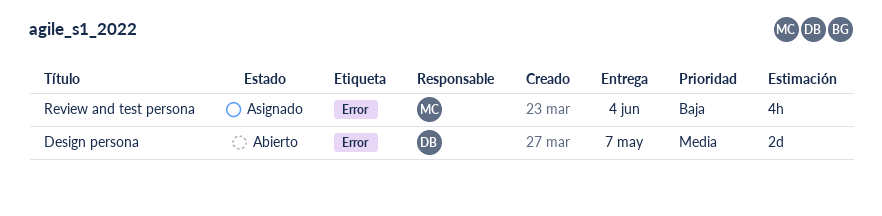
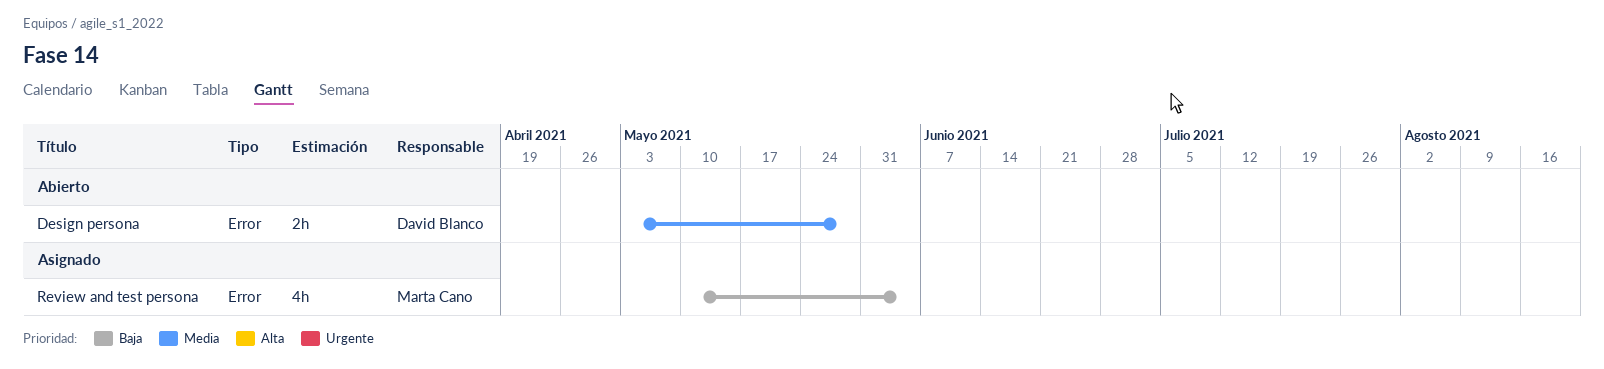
Design persona, estimate: 2d -> 2h
Design persona, due: May 7 -> May 28

